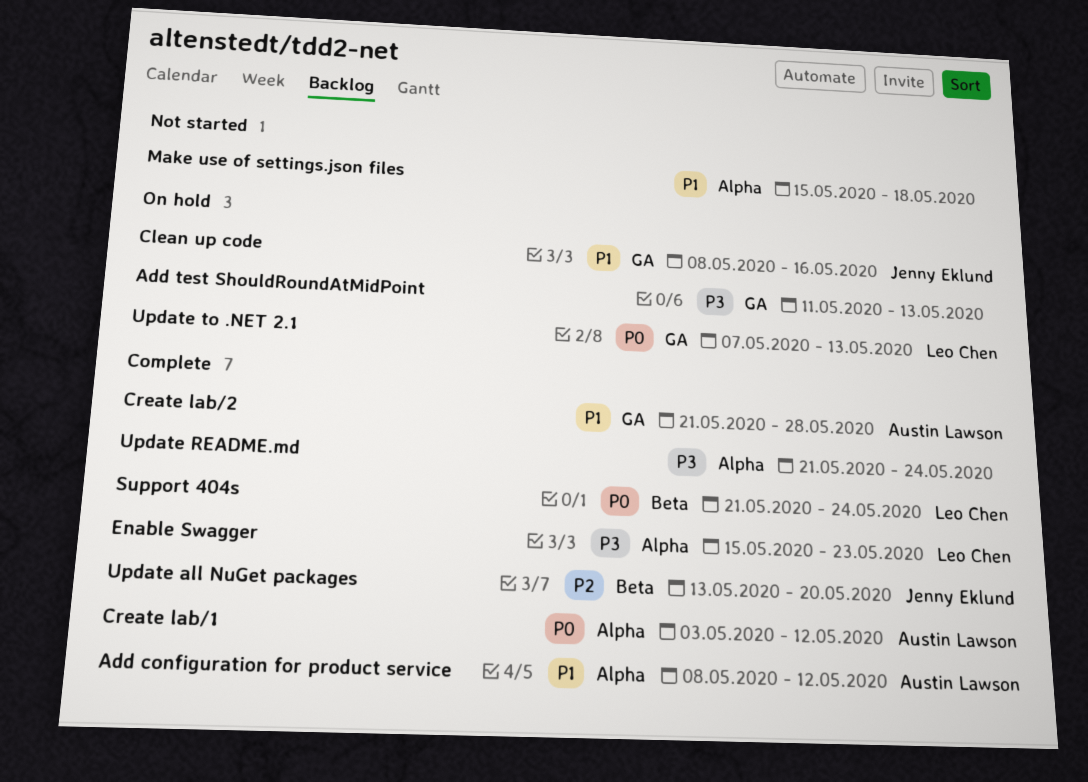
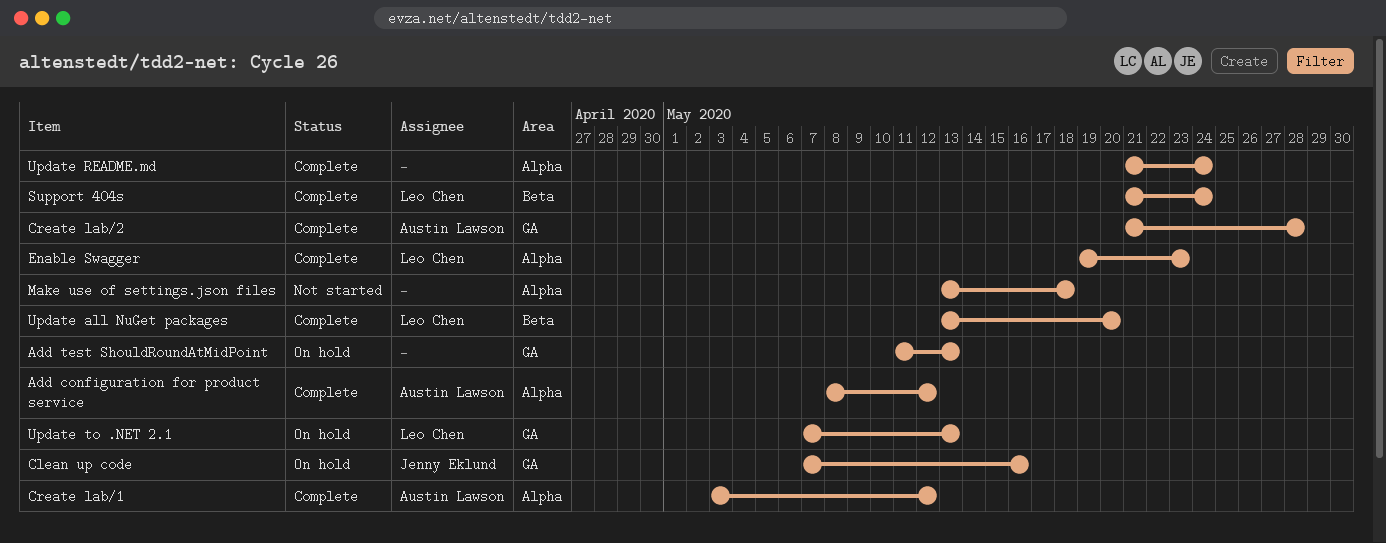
Clean up code, start: May 8 -> May 7
Enable Swagger, start: May 15 -> May 19
Make use of settings.json files, start: May 15 -> May 13
Update all NuGet packages, owner: Jenny Eklund -> Leo Chen

